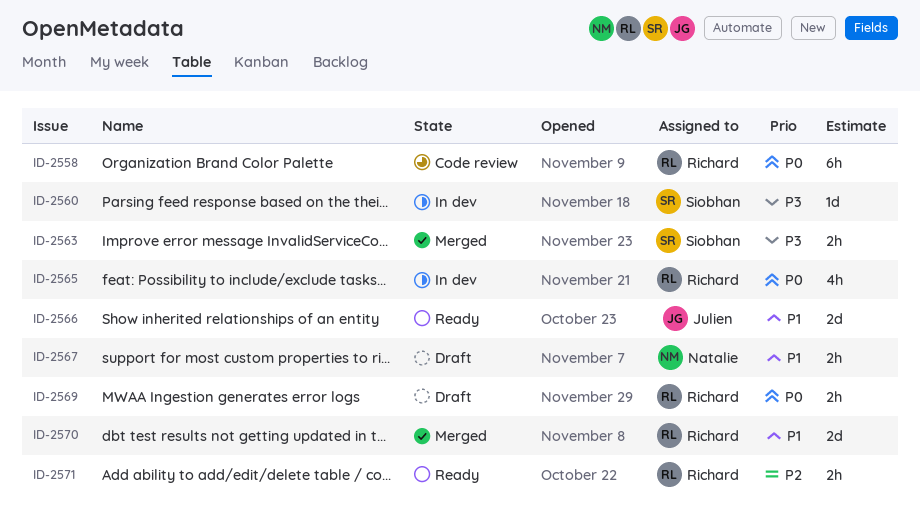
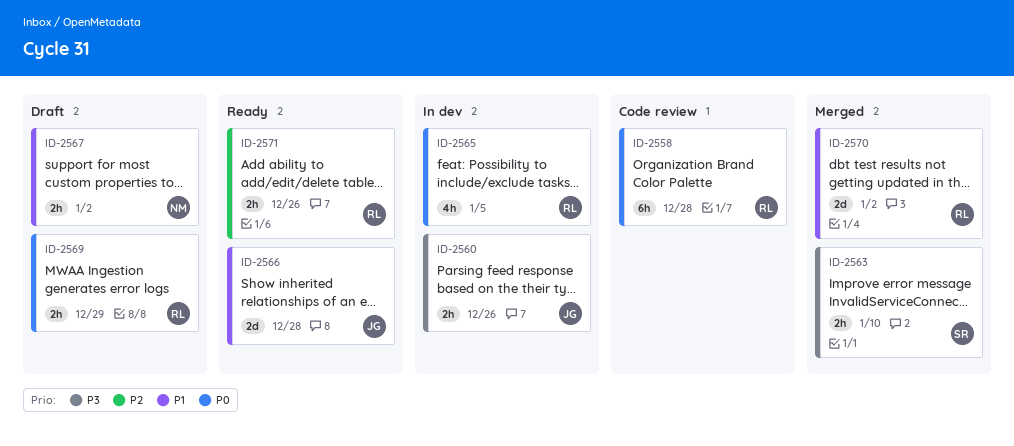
ID-2560, owner: Siobhan -> Julien
ID-2560, estimate: 1d -> 2h

